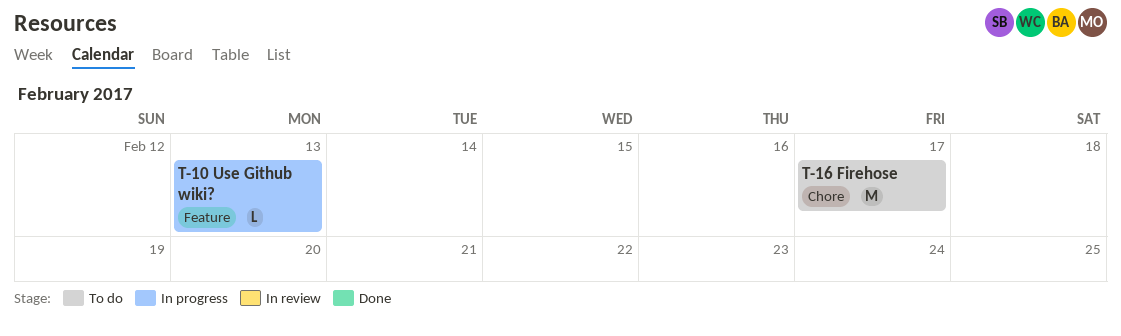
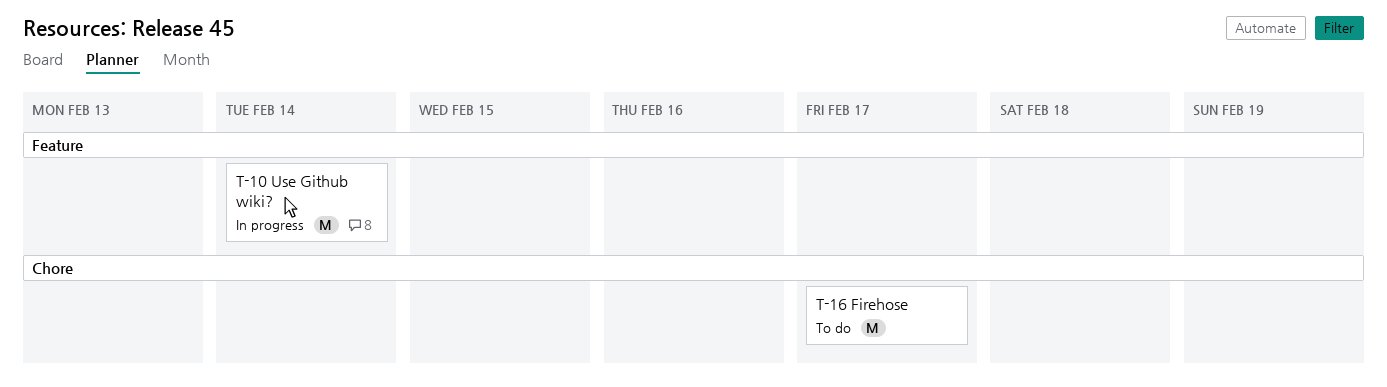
T-10, estimate: L -> M
T-10, due: Feb 13 -> Feb 14

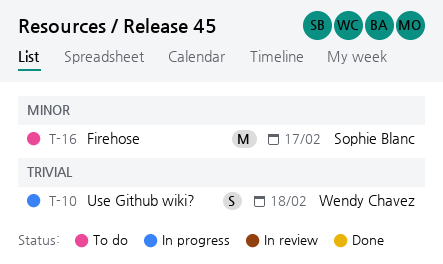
T-10, estimate: M -> S
T-10, due: Feb 14 -> Feb 18

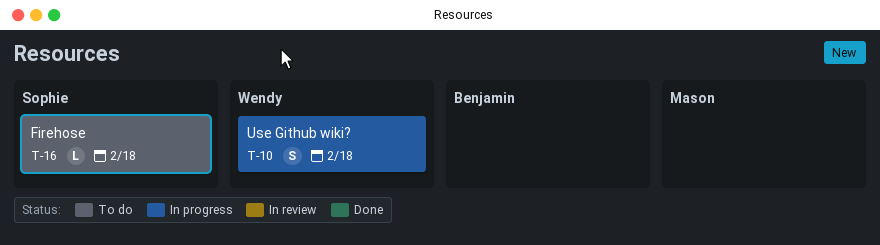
T-16, estimate: M -> L
T-16, due: Feb 17 -> Feb 18

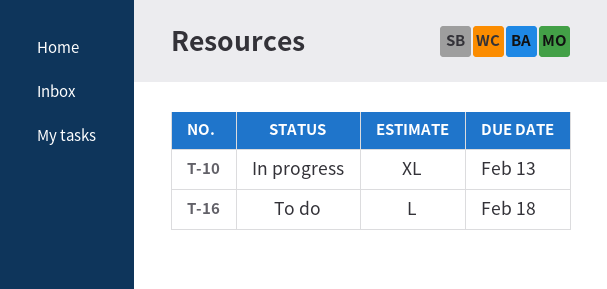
T-10, estimate: S -> XL
T-10, due: Feb 18 -> Feb 13

